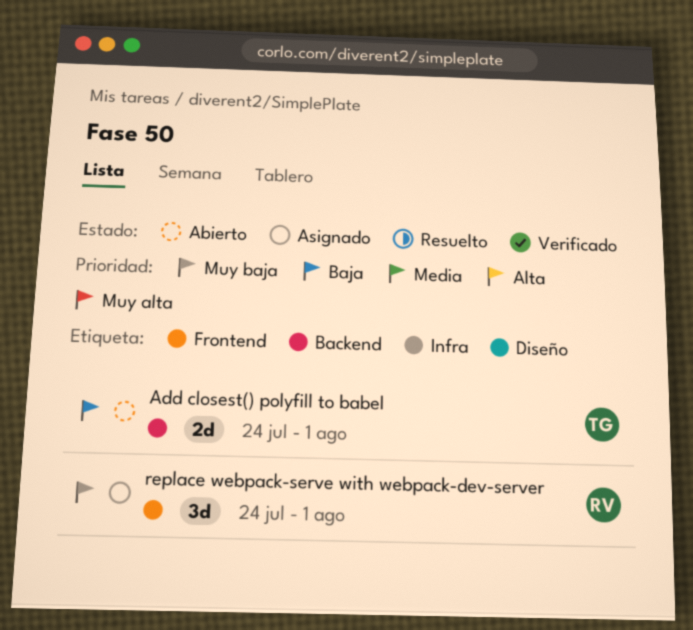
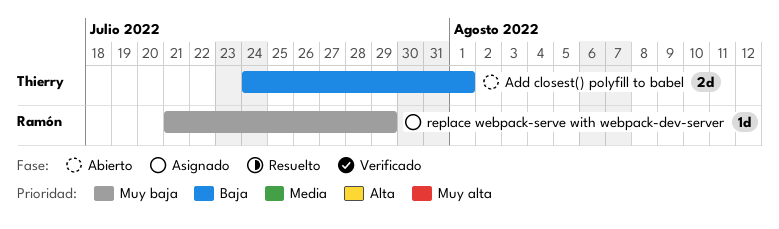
replace webpack-serve with webpack-dev-server, estimate: 3d -> 1d
replace webpack-serve with webpack-dev-server, start: Jul 24 -> Jul 21
replace webpack-serve with webpack-dev-server, due: Aug 1 -> Jul 29

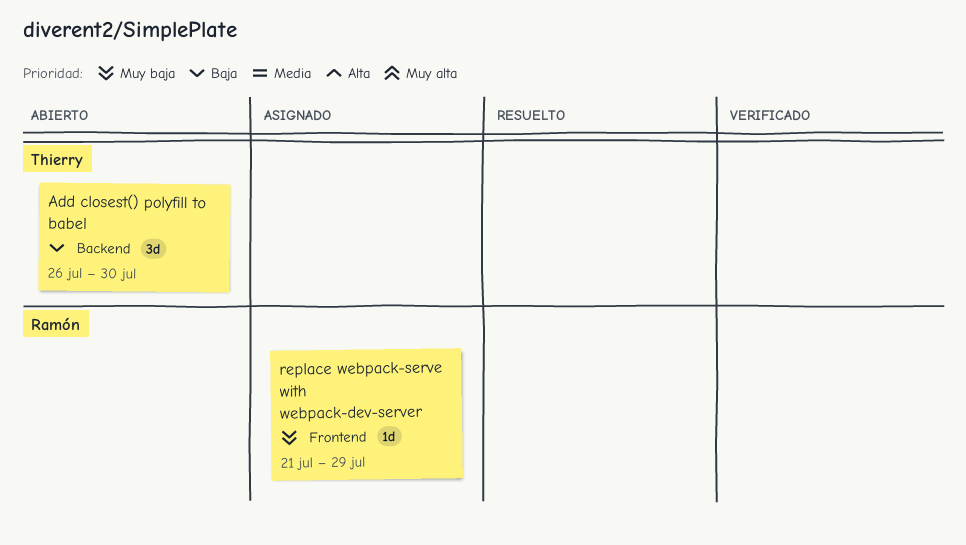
Add closest() polyfill to babel, estimate: 2d -> 3d
Add closest() polyfill to babel, start: Jul 24 -> Jul 26
Add closest() polyfill to babel, due: Aug 1 -> Jul 30

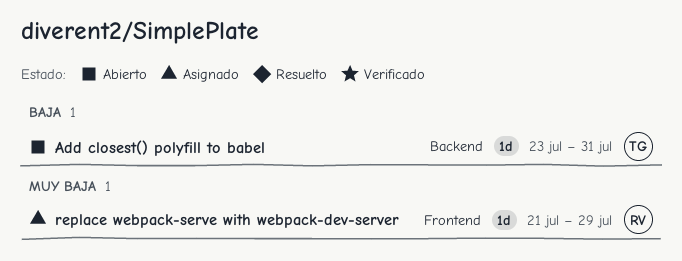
Add closest() polyfill to babel, estimate: 3d -> 1d
Add closest() polyfill to babel, start: Jul 26 -> Jul 23
Add closest() polyfill to babel, due: Jul 30 -> Jul 31

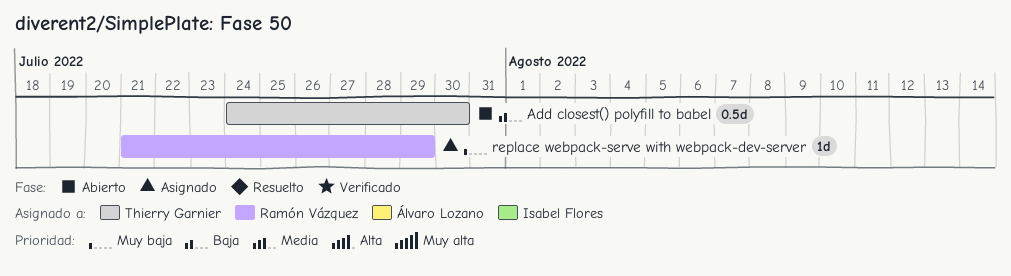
Add closest() polyfill to babel, estimate: 1d -> 0.5d
Add closest() polyfill to babel, start: Jul 23 -> Jul 24
Add closest() polyfill to babel, due: Jul 31 -> Jul 30

